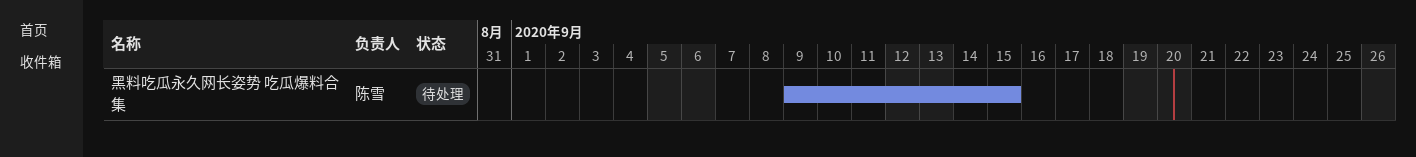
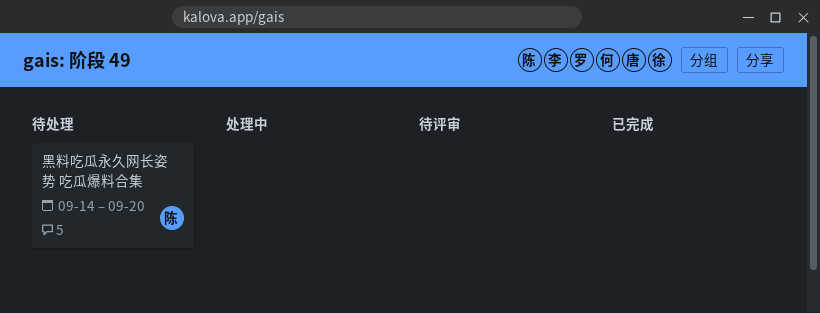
黑料吃瓜永久网长姿势 吃瓜爆料合集, start: Sep 9 -> Sep 14
黑料吃瓜永久网长姿势 吃瓜爆料合集, due: Sep 15 -> Sep 20

